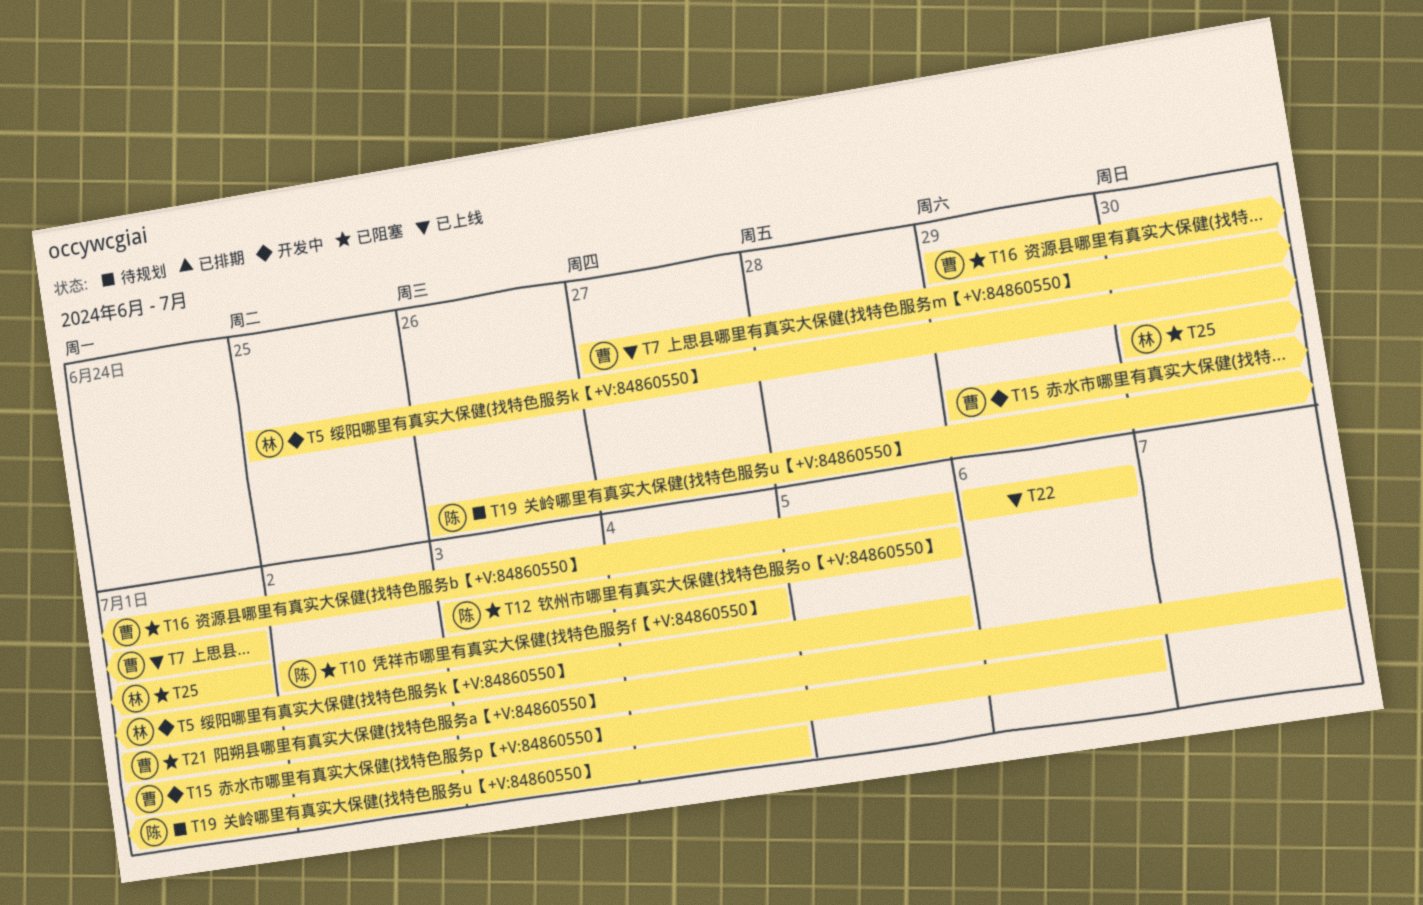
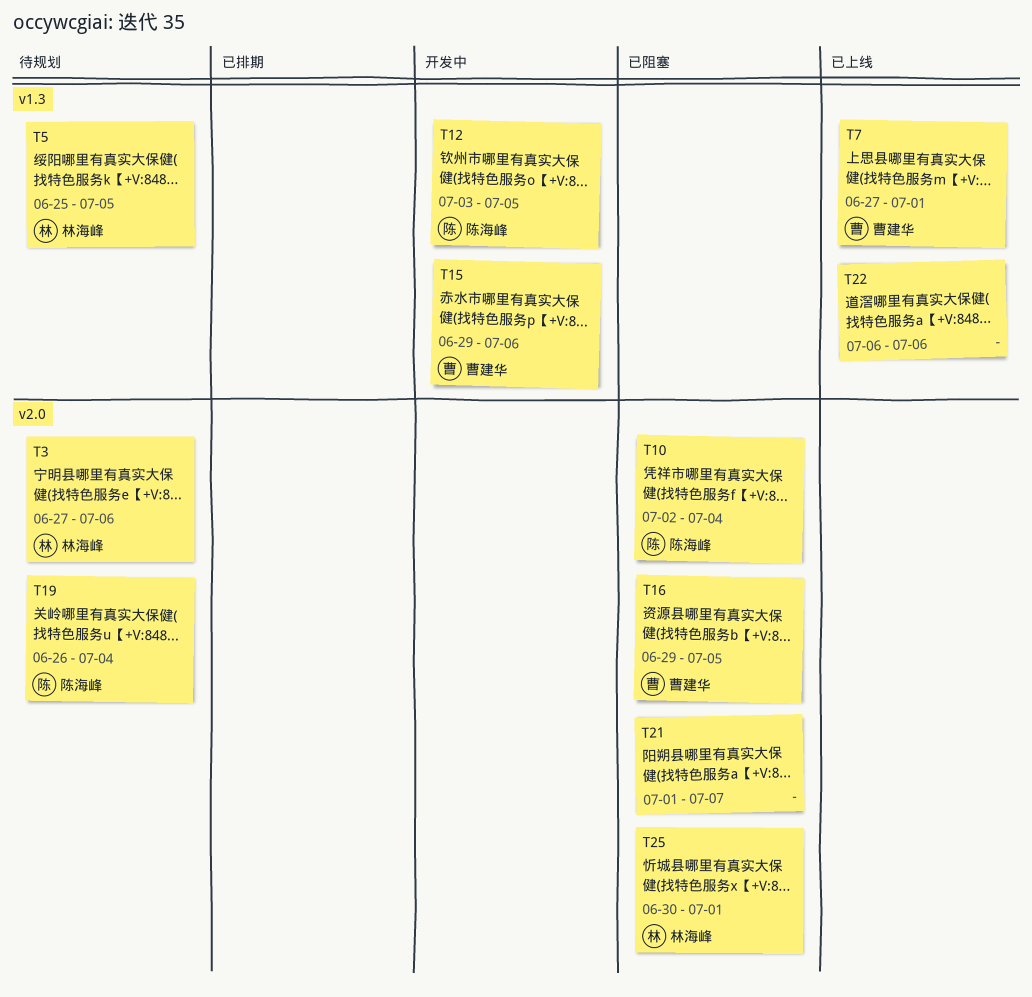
T3: none -> present
T5, status: 开发中 -> 待规划
T12, status: 已阻塞 -> 开发中
T21, owner: 曹建华 -> none

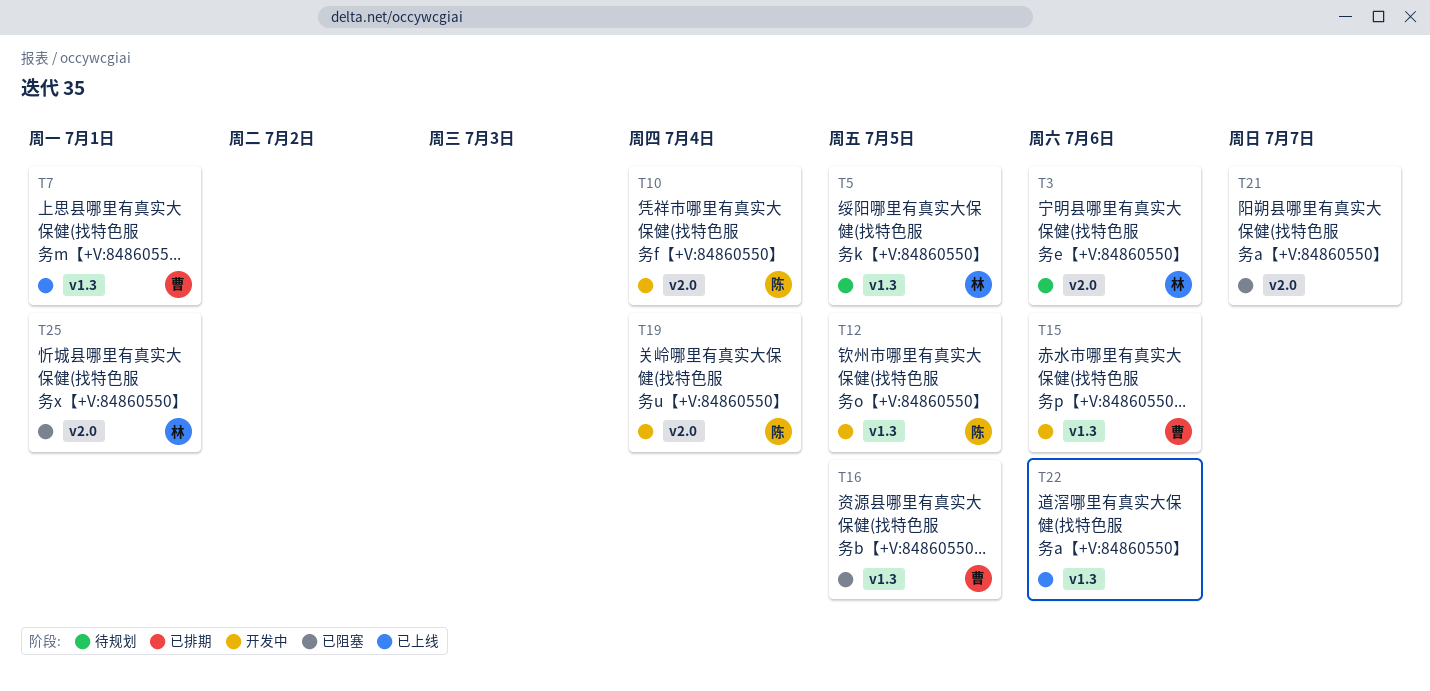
T10, status: 已阻塞 -> 开发中
T16, label: v2.0 -> v1.3
T19, status: 待规划 -> 开发中

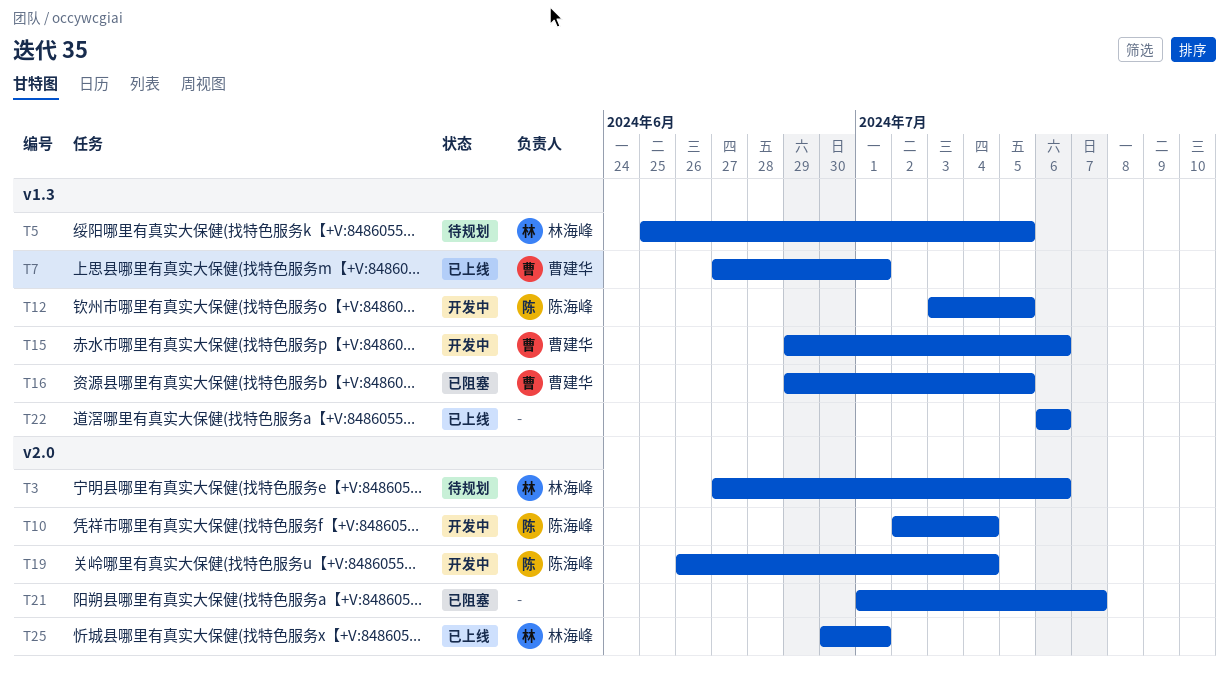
T25, status: 已阻塞 -> 已上线

